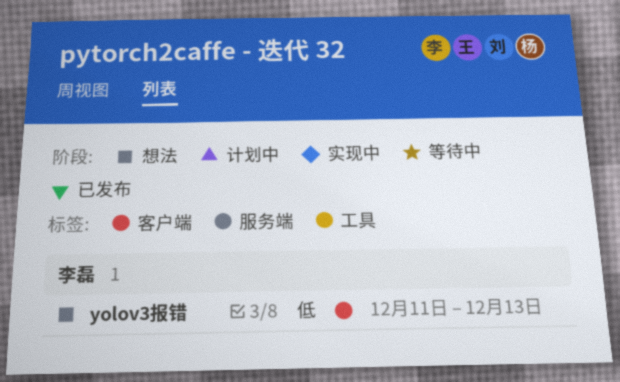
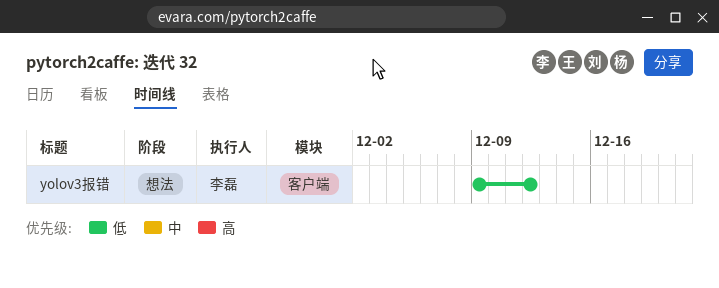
yolov3报错, start: Dec 11 -> Dec 9
yolov3报错, due: Dec 13 -> Dec 12

